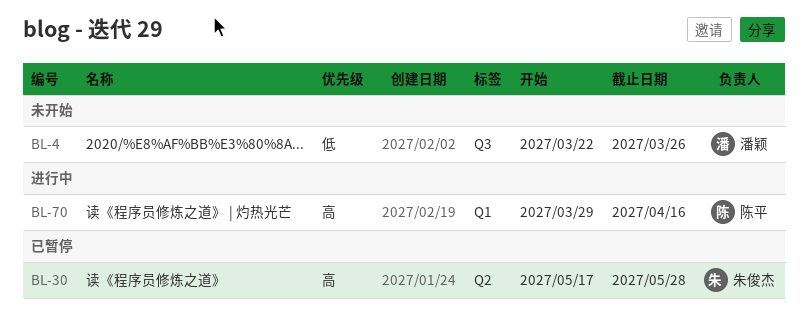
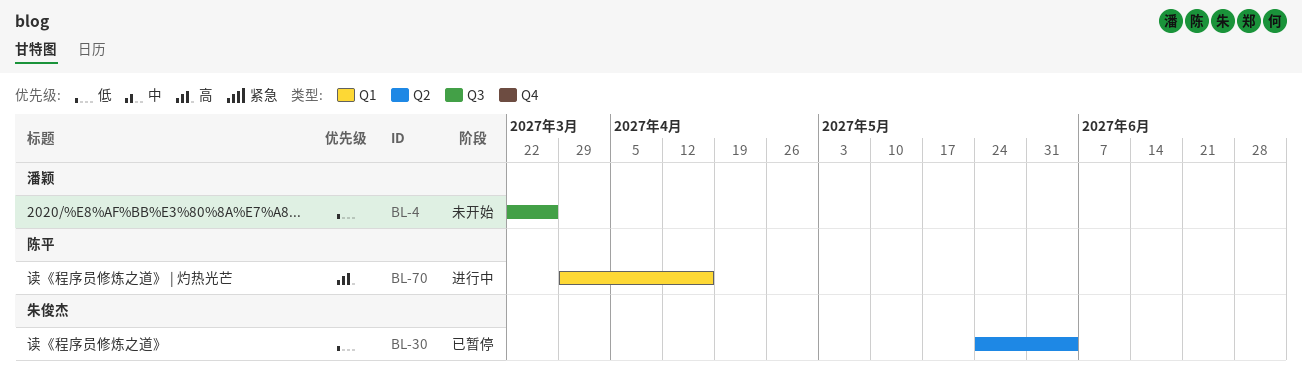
BL-30, priority: 高 -> 低
BL-30, start: May 17 -> May 24
BL-30, due: May 28 -> Jun 4

